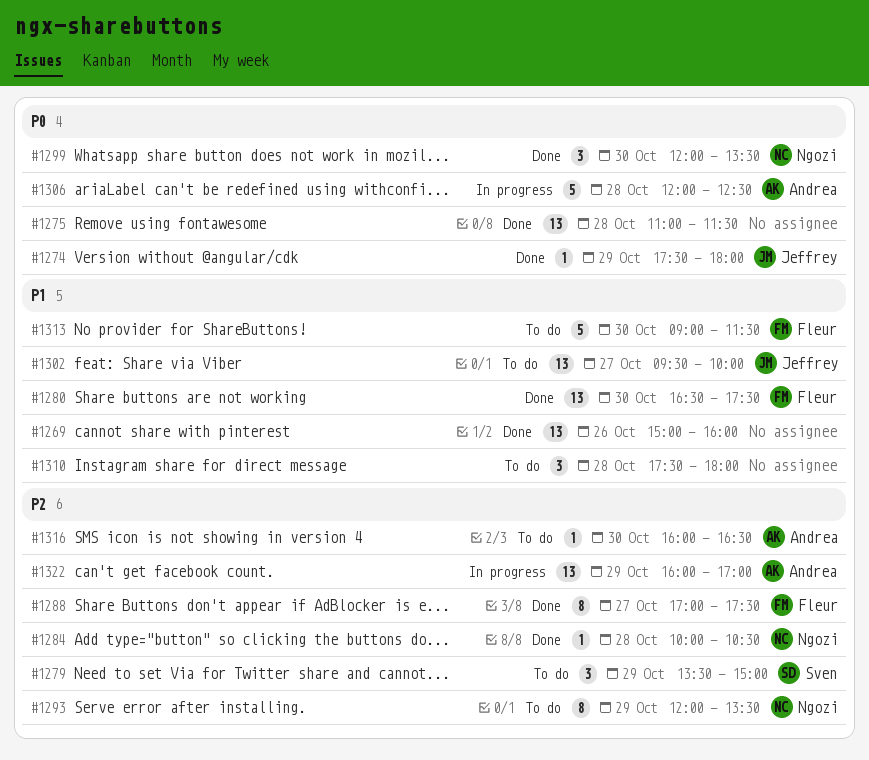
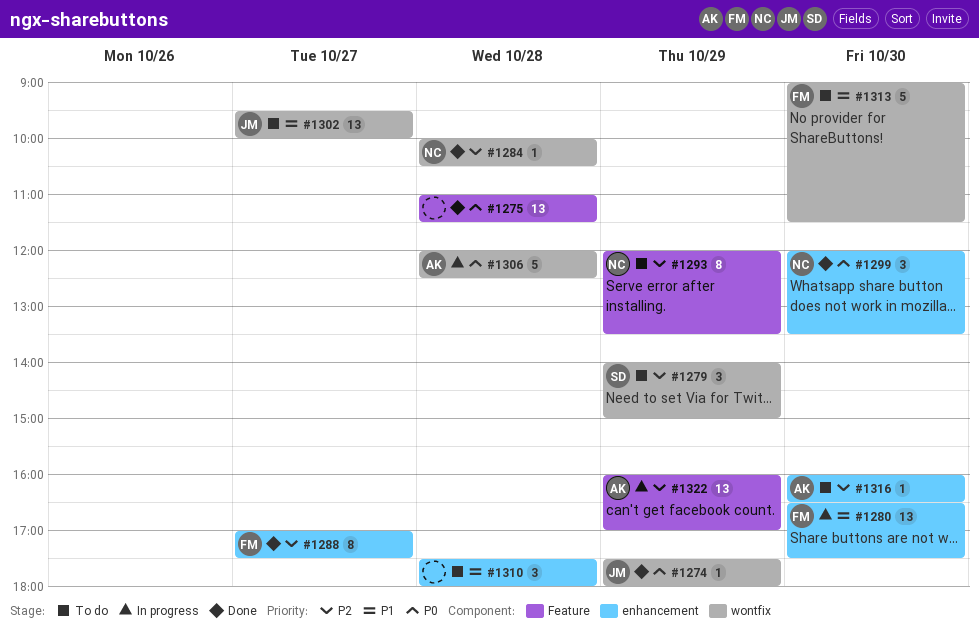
#1269: present -> none
#1279, begins: 13:30 -> 14:00
#1280, status: Done -> In progress

